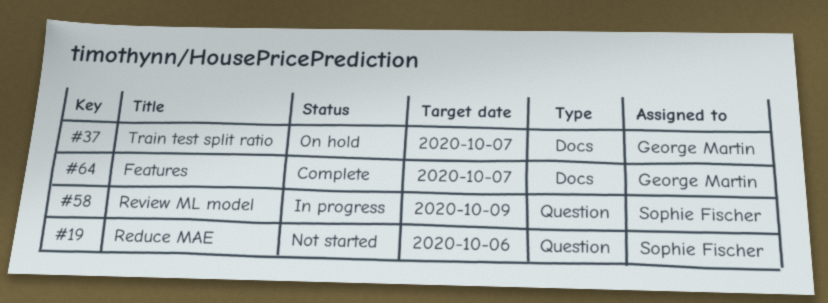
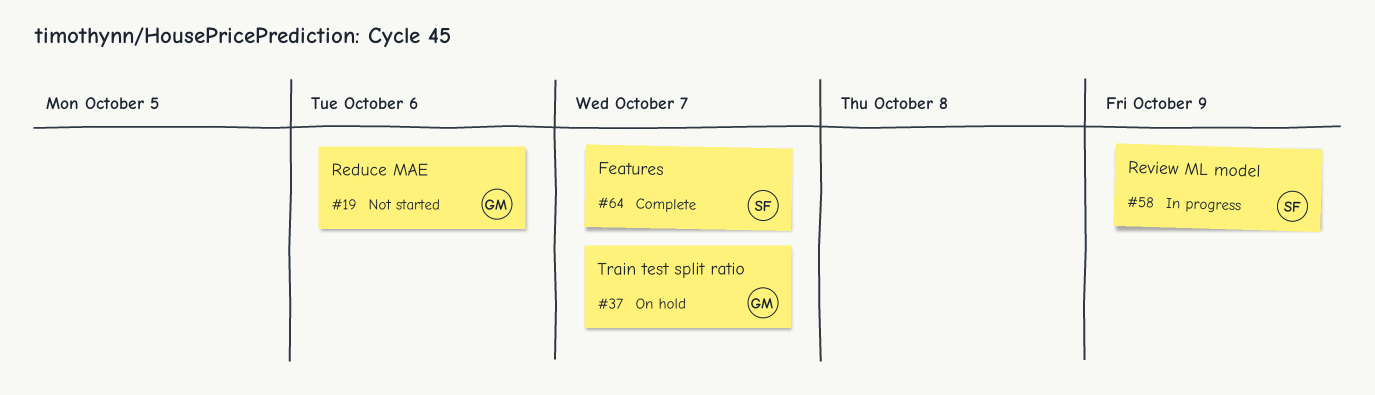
#19, owner: Sophie Fischer -> George Martin
#64, owner: George Martin -> Sophie Fischer

